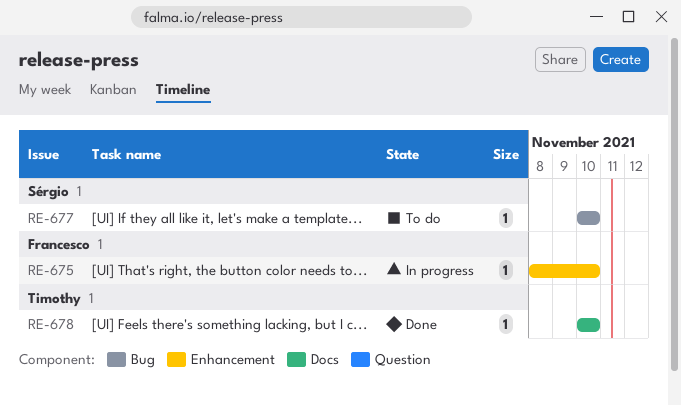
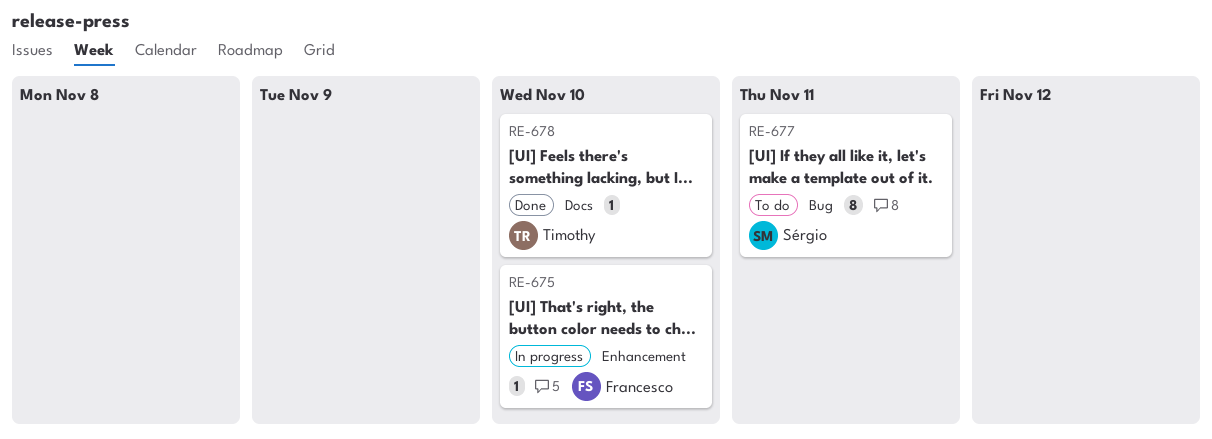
RE-677, estimate: 1 -> 8
RE-677, due: Nov 10 -> Nov 11

